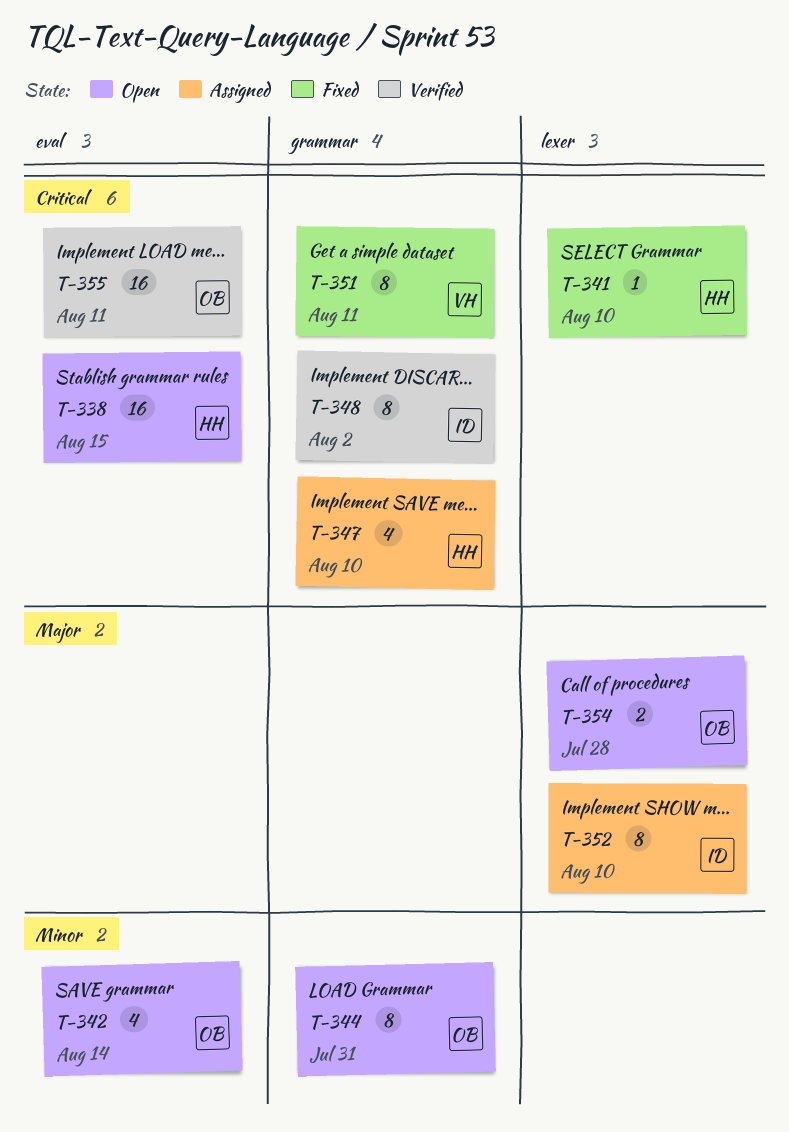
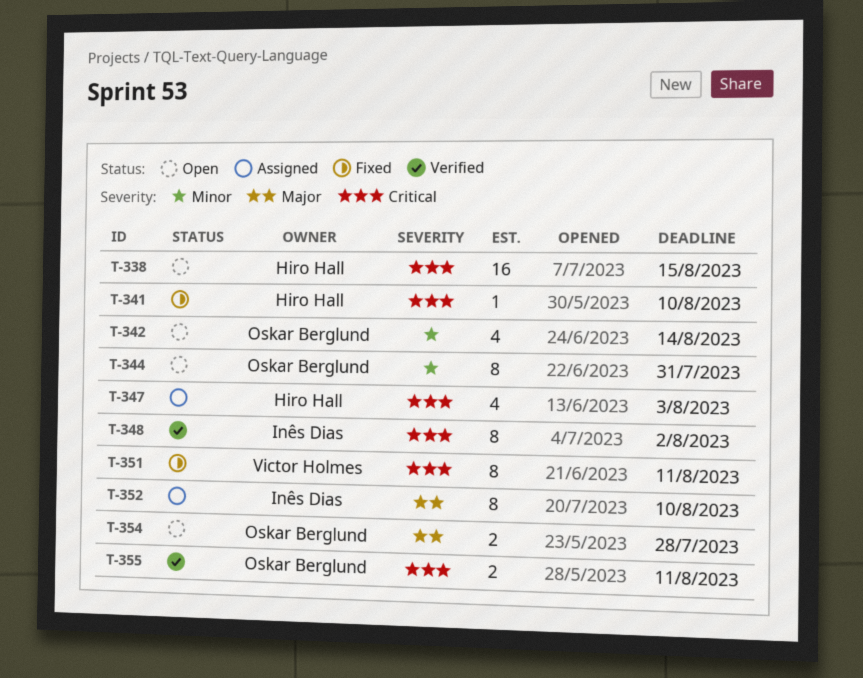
T-347, due: Aug 10 -> Aug 3
T-355, estimate: 16 -> 2

